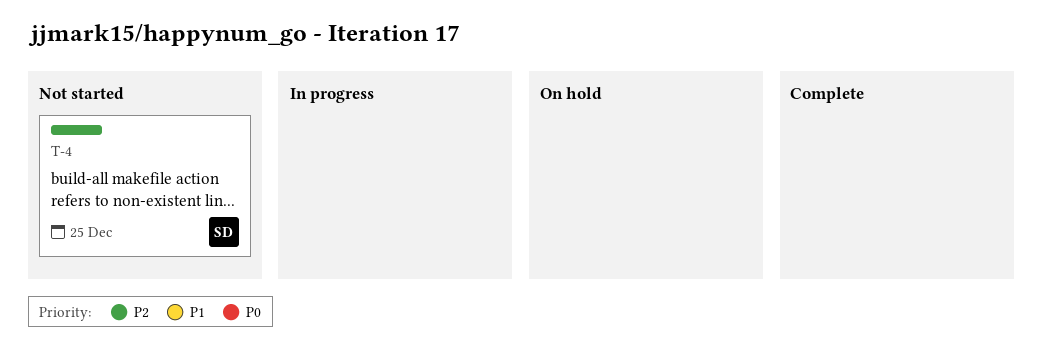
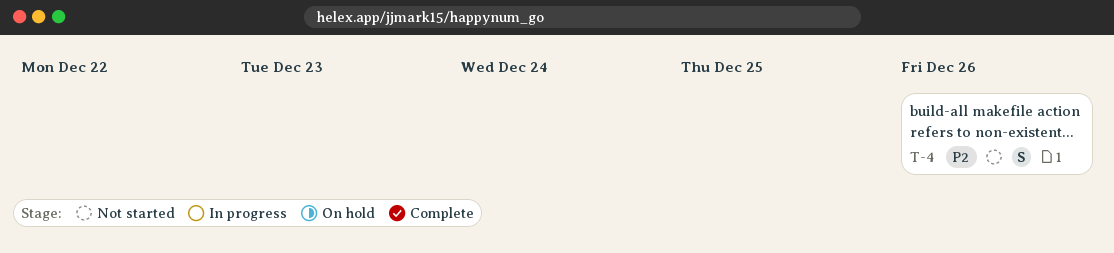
T-4, due: Dec 25 -> Dec 26

